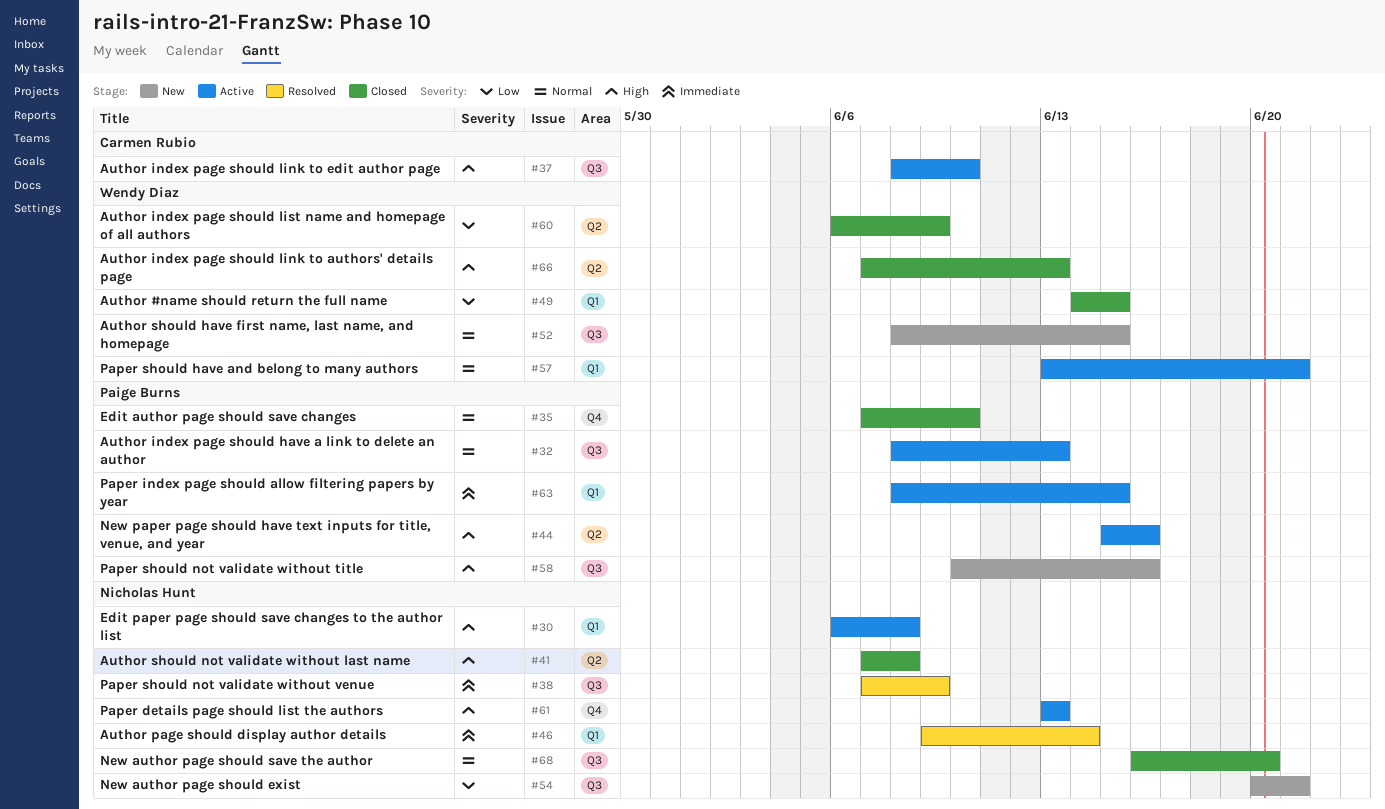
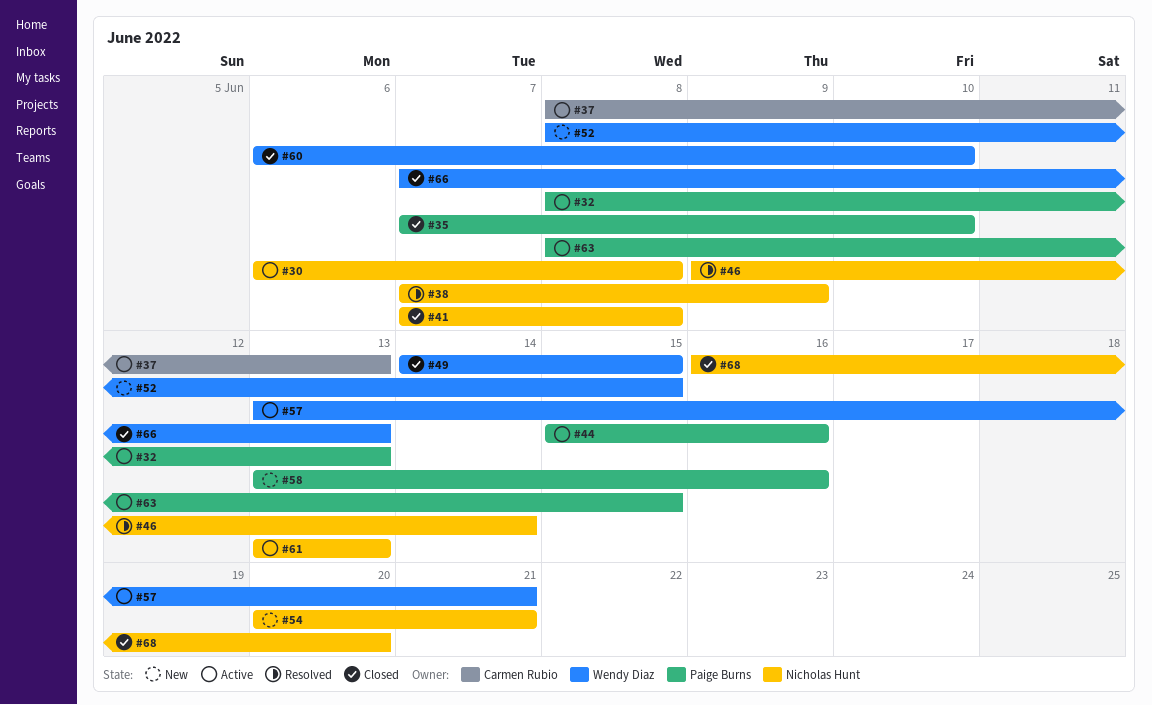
#37, due: Jun 10 -> Jun 13
#58, start: Jun 10 -> Jun 13
#60, due: Jun 9 -> Jun 10

